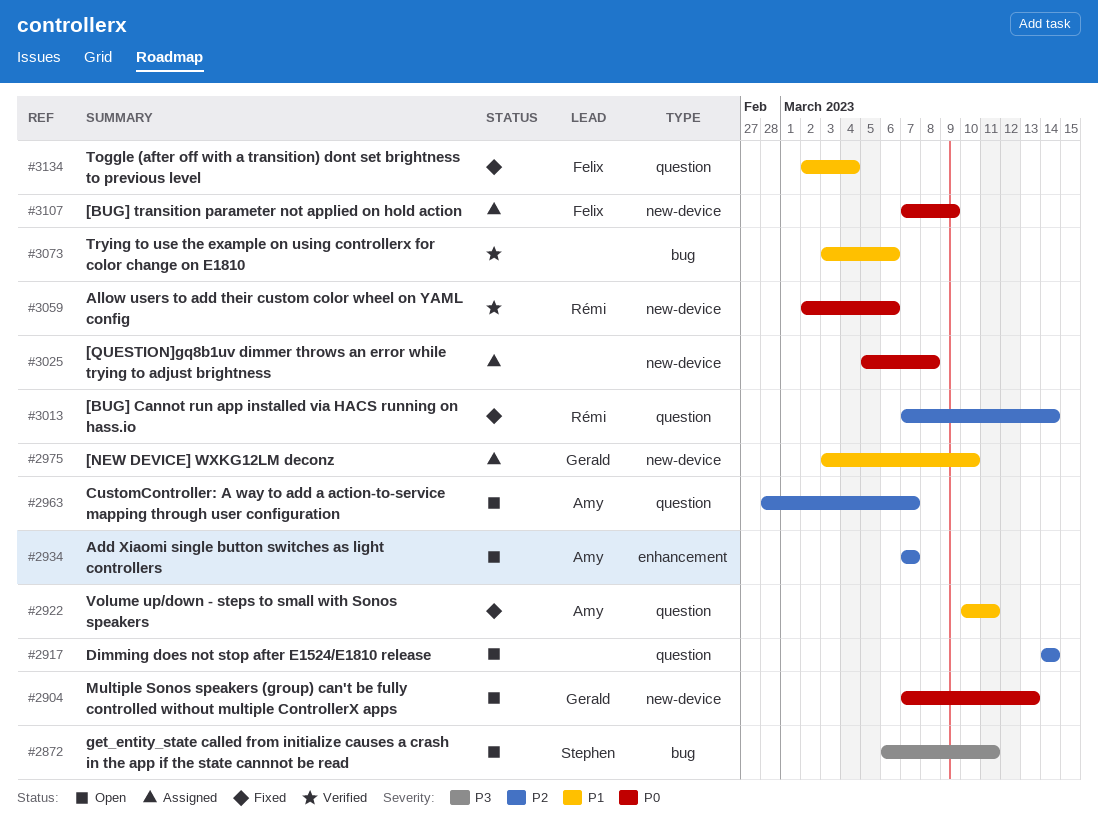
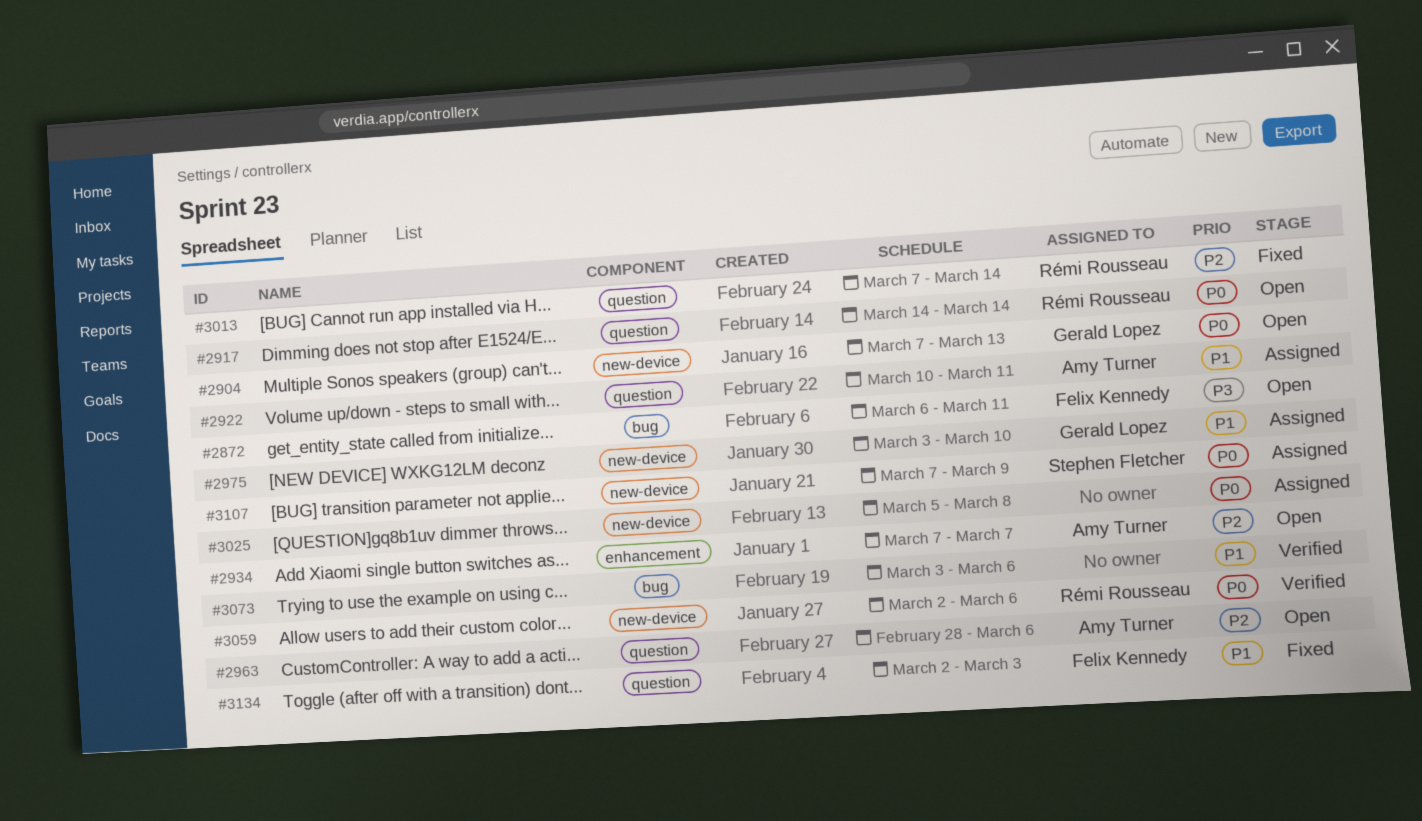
#2872, owner: Stephen Fletcher -> Felix Kennedy
#2917, owner: none -> Rémi Rousseau
#2917, priority: P2 -> P0
#2922, status: Fixed -> Assigned
#2963, due: Mar 7 -> Mar 6
#3107, owner: Felix Kennedy -> Stephen Fletcher
#3134, due: Mar 4 -> Mar 3

